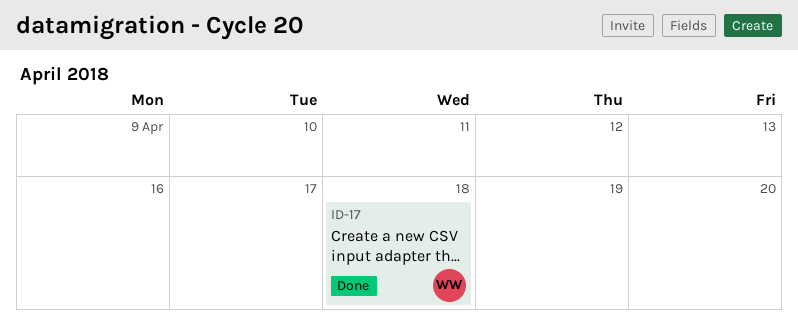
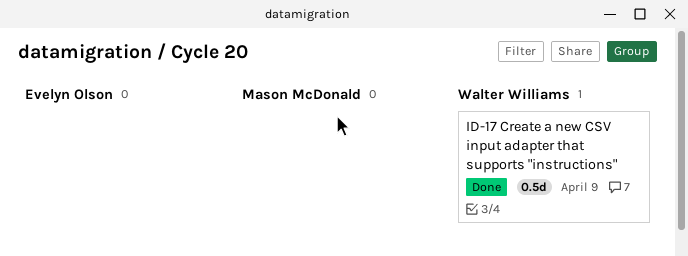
ID-17, due: Apr 18 -> Apr 9

